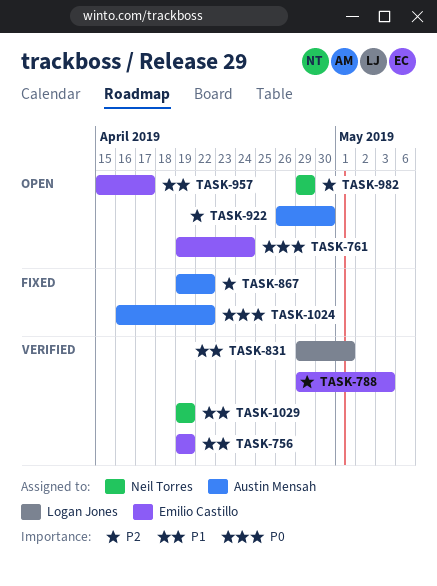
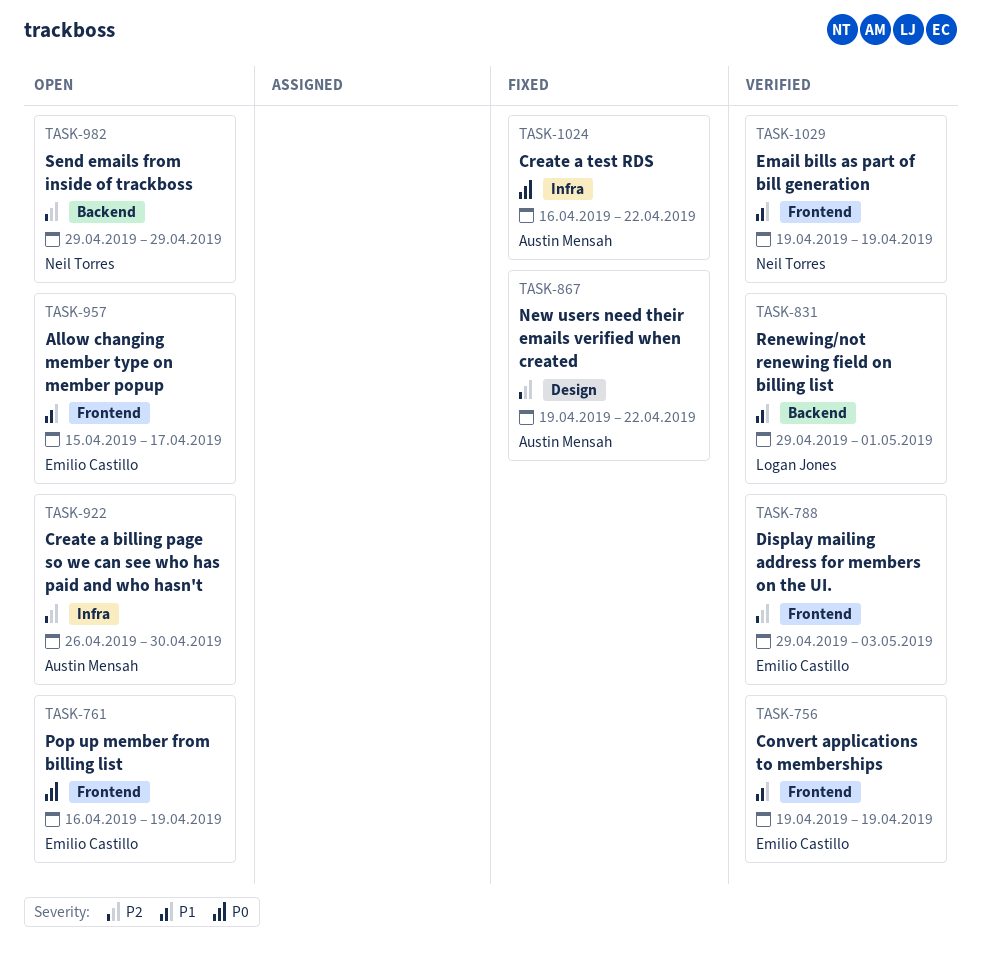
TASK-761, start: Apr 19 -> Apr 16
TASK-761, due: Apr 24 -> Apr 19

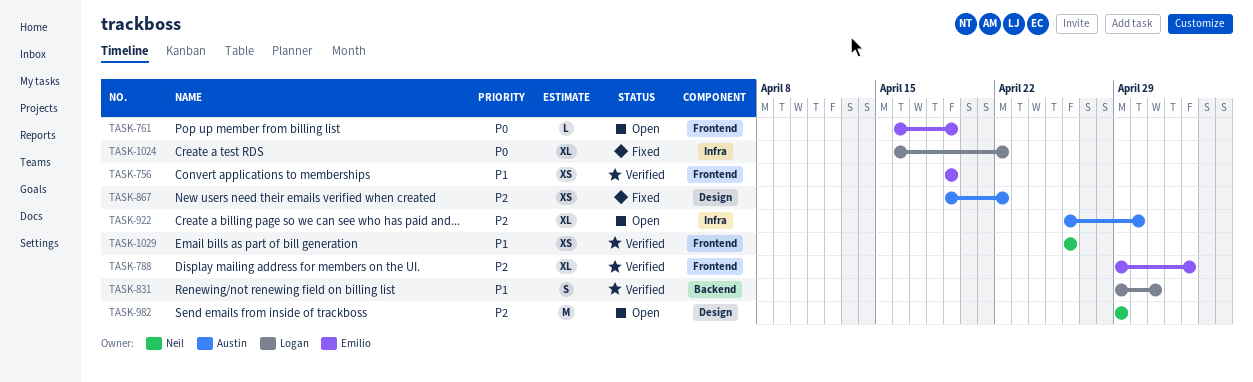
TASK-957: present -> none
TASK-982, label: Backend -> Design
TASK-1024, owner: Austin Mensah -> Logan Jones
TASK-1029, start: Apr 19 -> Apr 26
TASK-1029, due: Apr 19 -> Apr 26

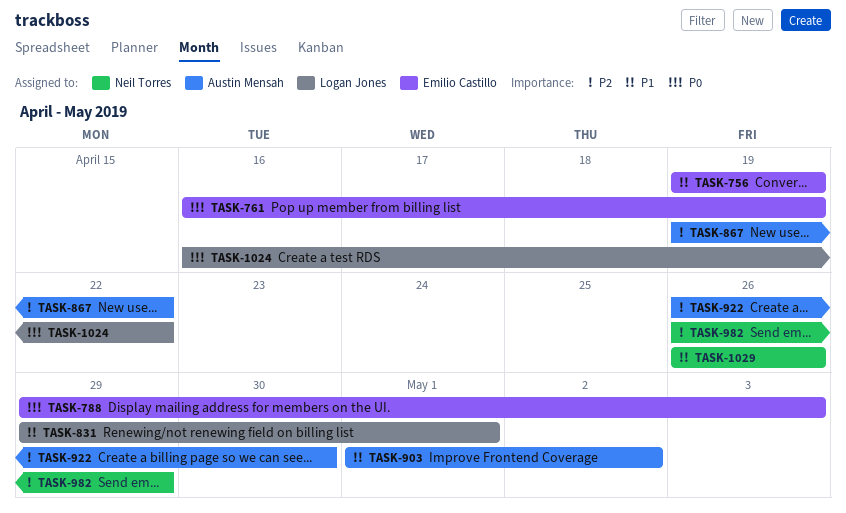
TASK-788, priority: P2 -> P0
TASK-903: none -> present
TASK-982, start: Apr 29 -> Apr 26

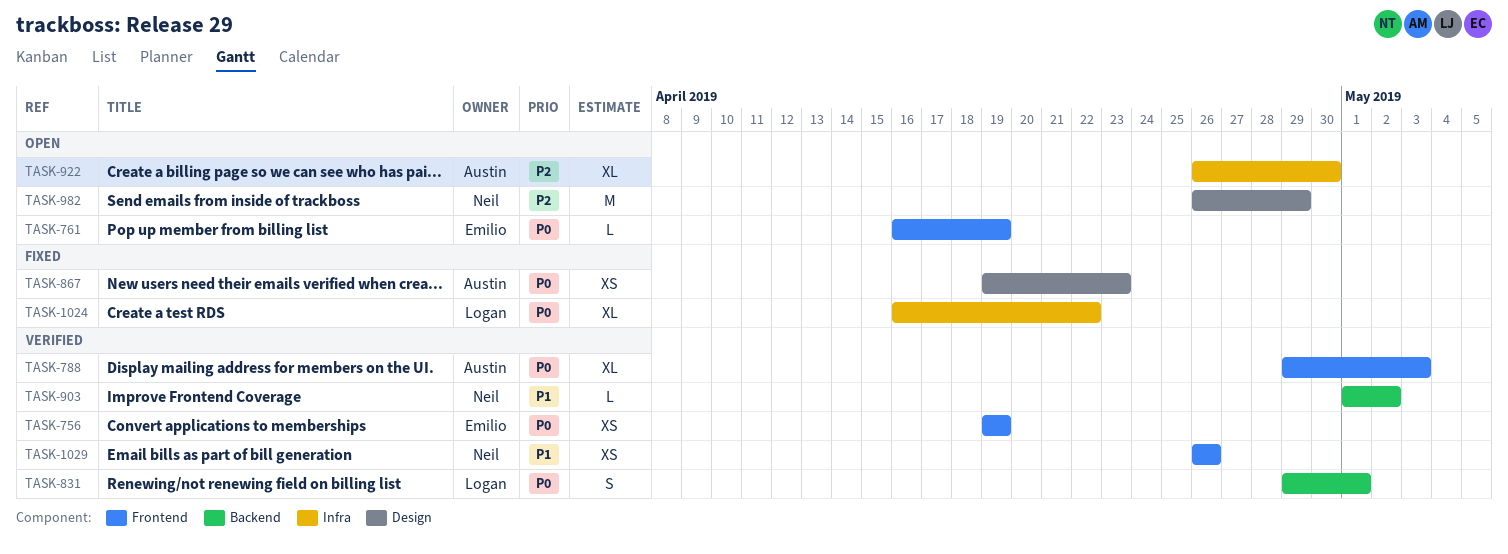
TASK-756, priority: P1 -> P0
TASK-788, owner: Emilio Castillo -> Austin Mensah
TASK-831, priority: P1 -> P0
TASK-867, priority: P2 -> P0
TASK-867, due: Apr 22 -> Apr 23
TASK-903, owner: Austin Mensah -> Neil Torres

